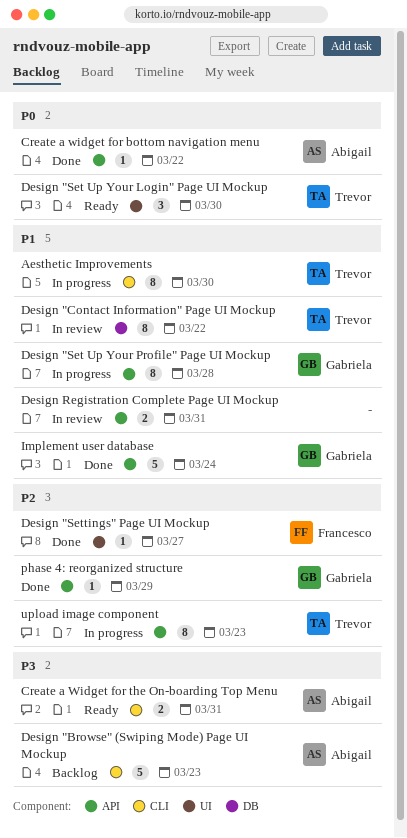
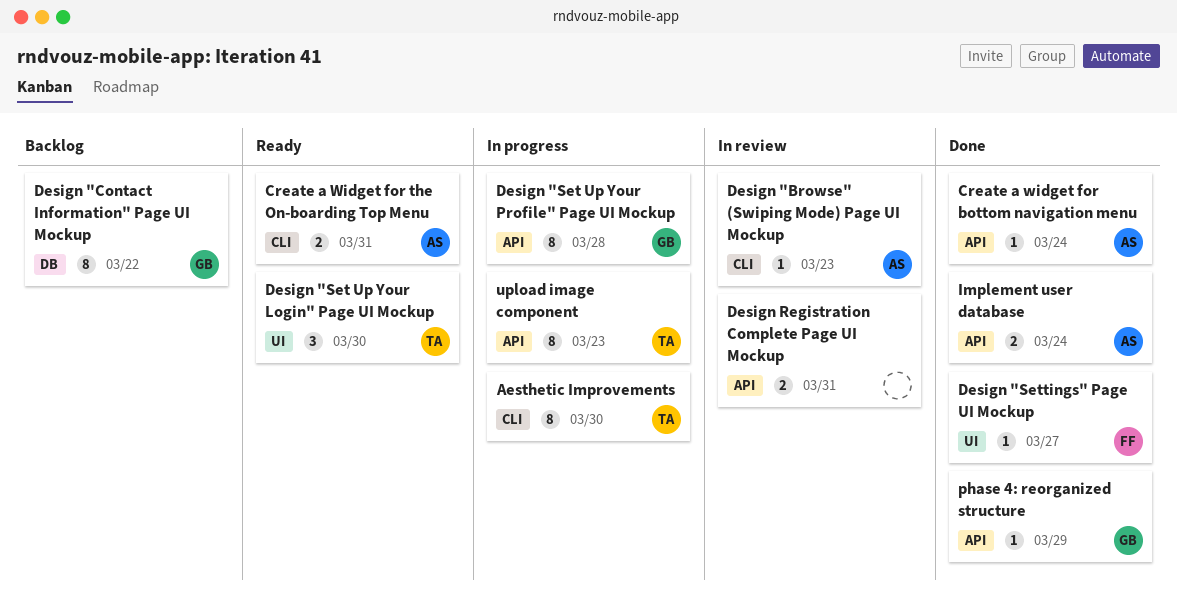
Create a widget for bottom navigation menu, due: Mar 22 -> Mar 24
Design "Browse" (Swiping Mode) Page UI Mockup, status: Backlog -> In review
Design "Browse" (Swiping Mode) Page UI Mockup, estimate: 5 -> 1
Design "Contact Information" Page UI Mockup, status: In review -> Backlog
Design "Contact Information" Page UI Mockup, owner: Trevor -> Gabriela
Implement user database, owner: Gabriela -> Abigail
Implement user database, estimate: 5 -> 2

